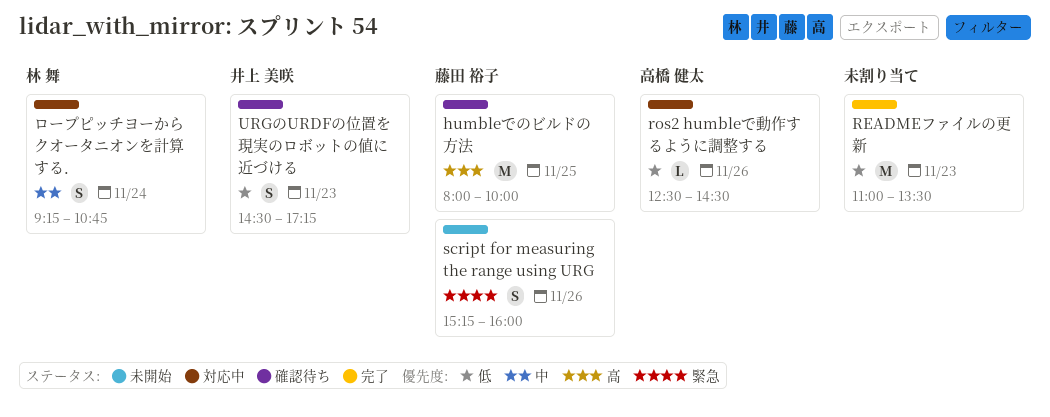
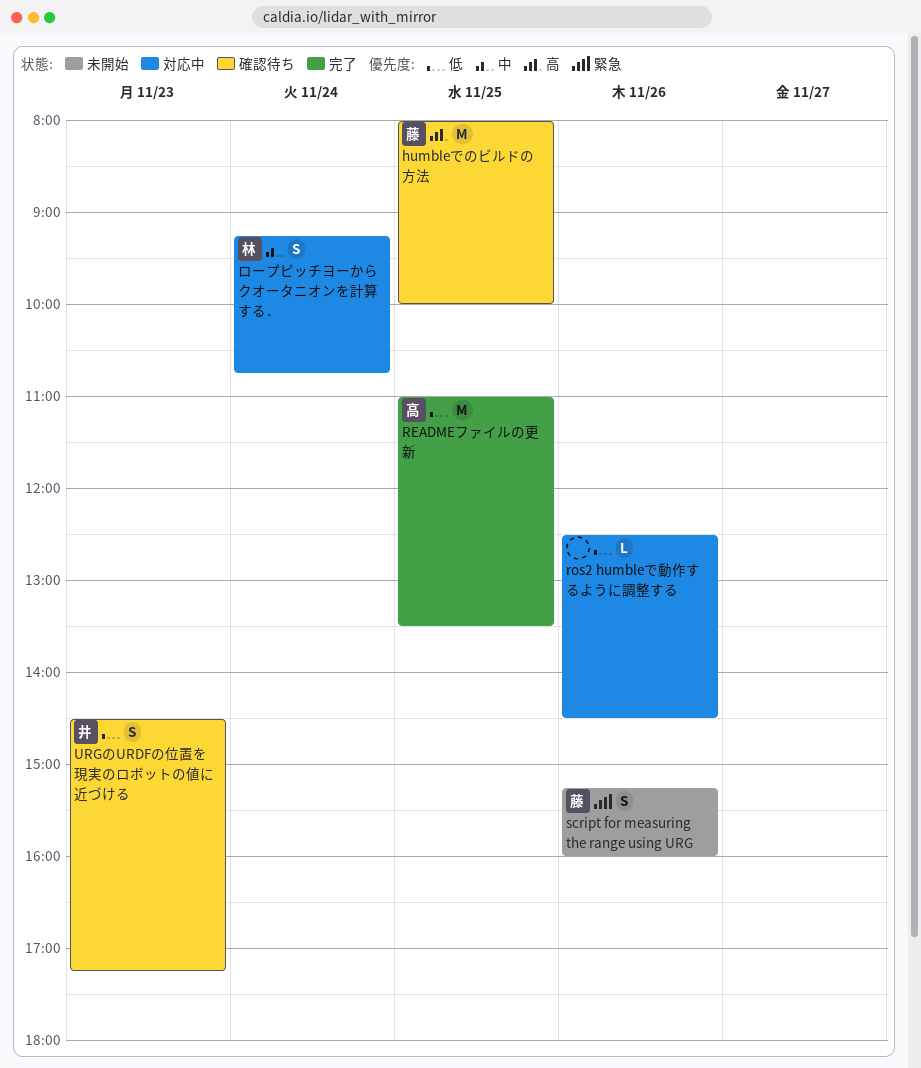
READMEファイルの更新, owner: none -> 高橋 健太
READMEファイルの更新, day: Nov 23 -> Nov 25
ros2 humbleで動作するように調整する, owner: 高橋 健太 -> none

